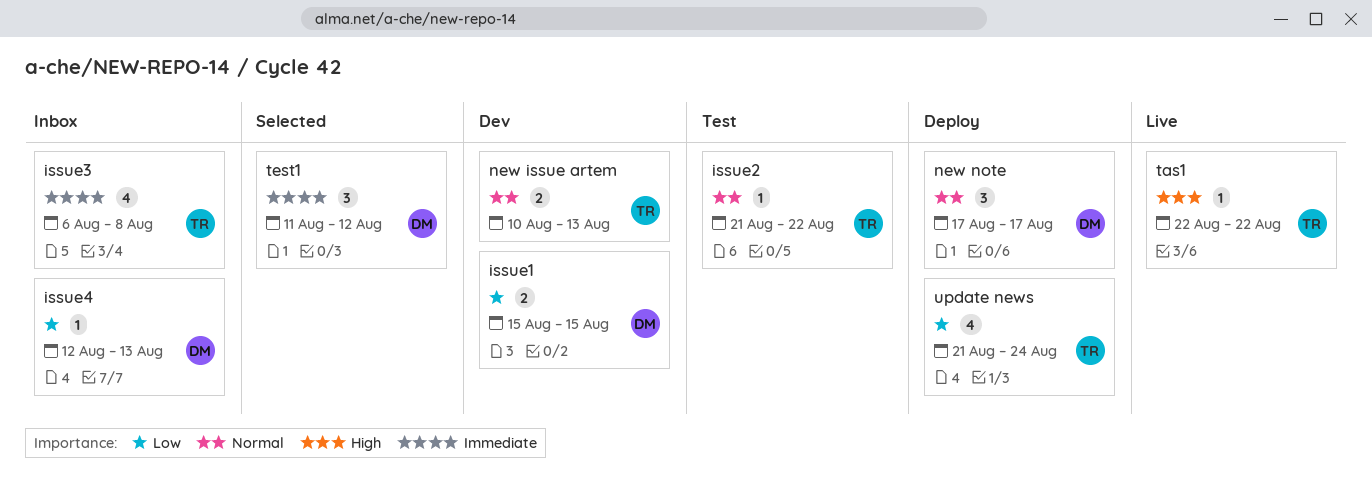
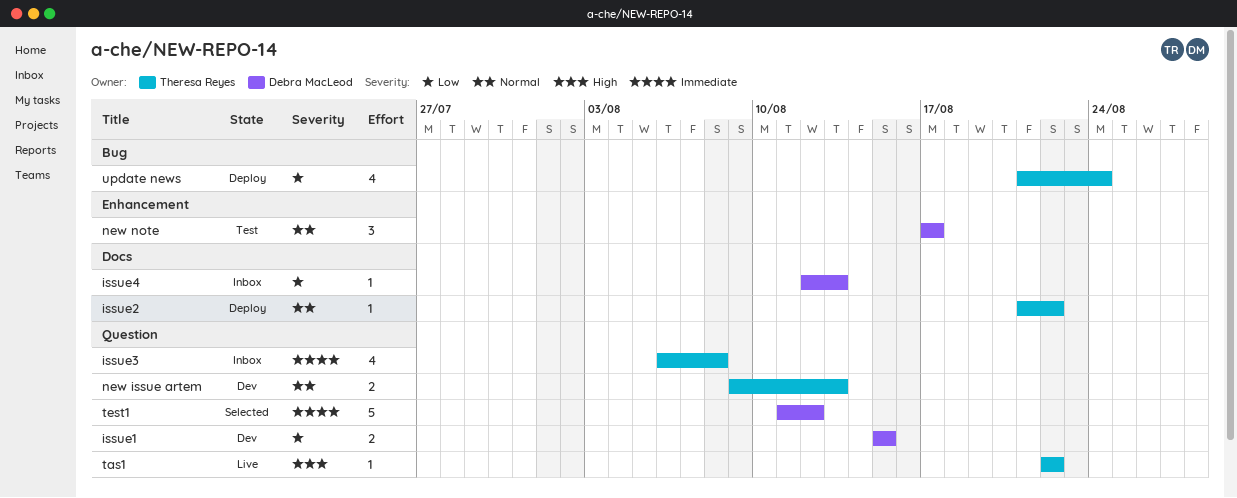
issue2, status: Test -> Deploy
new issue artem, start: Aug 10 -> Aug 9
new note, status: Deploy -> Test
test1, estimate: 3 -> 5

